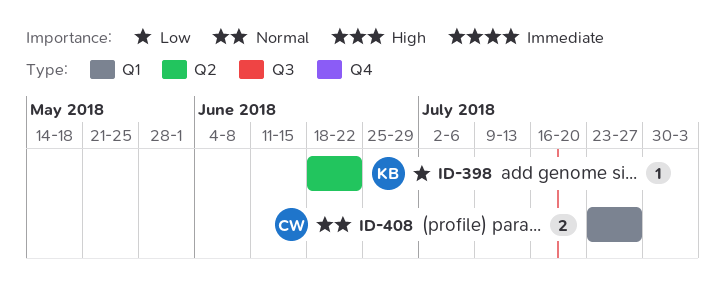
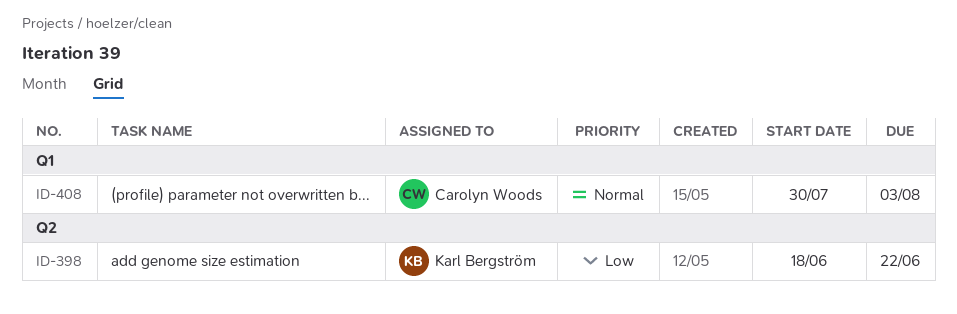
ID-408, start: Jul 23 -> Jul 30
ID-408, due: Jul 27 -> Aug 3

